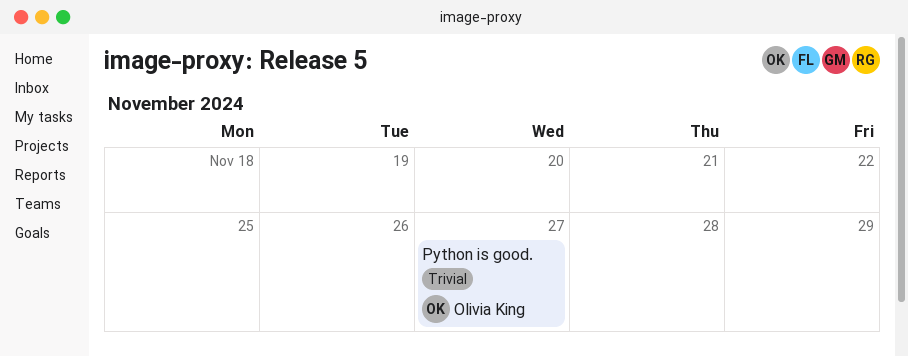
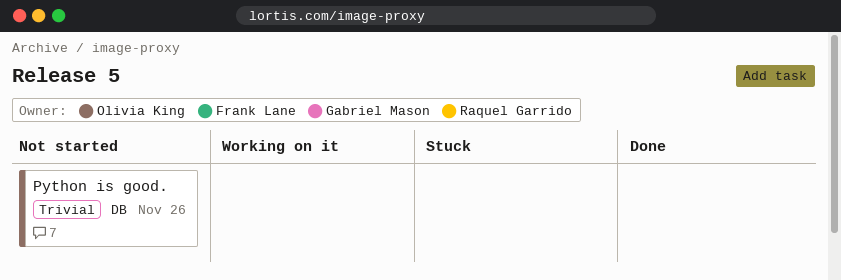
Python is good., due: Nov 27 -> Nov 26

